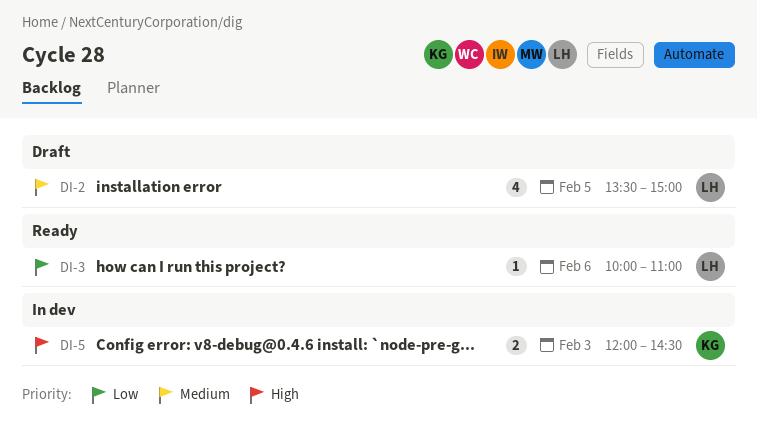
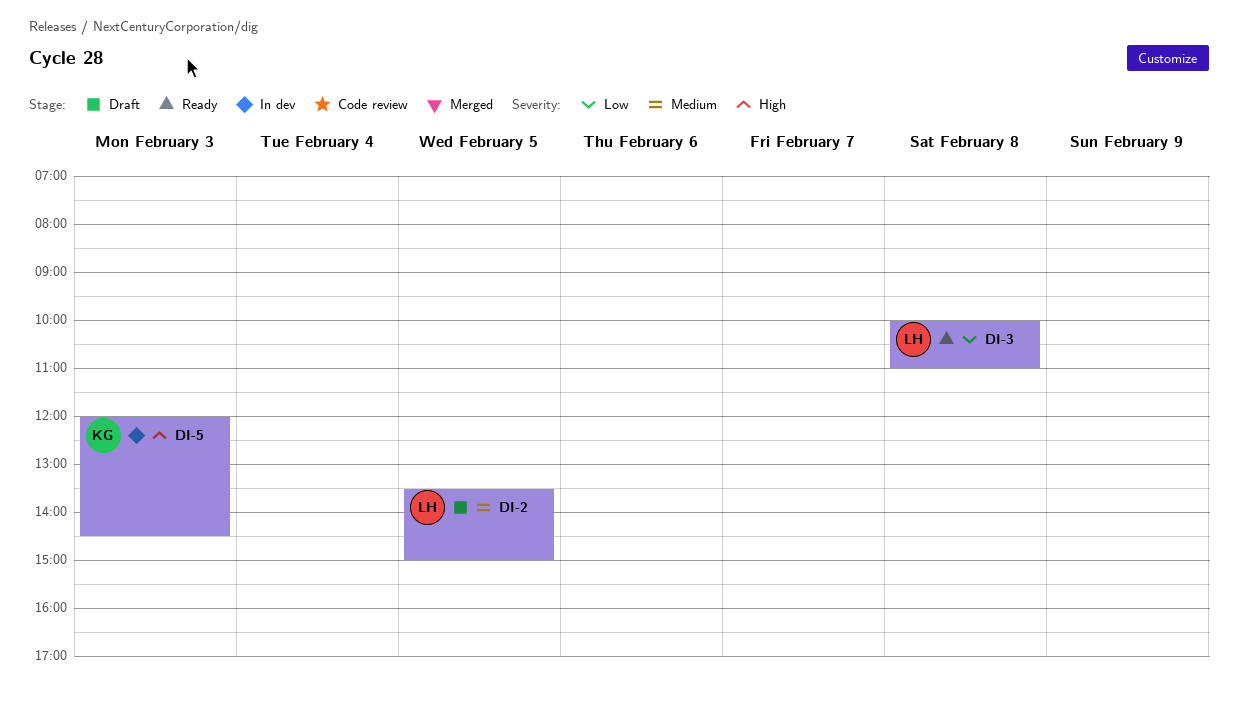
DI-3, day: Feb 6 -> Feb 8

